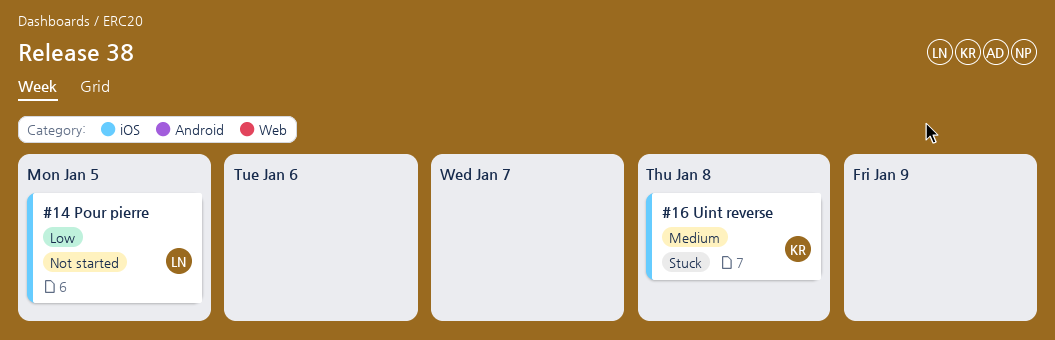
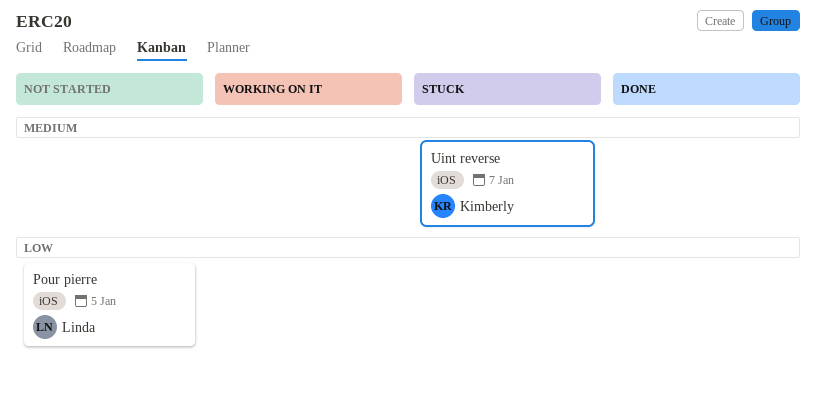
Uint reverse, due: Jan 8 -> Jan 7

